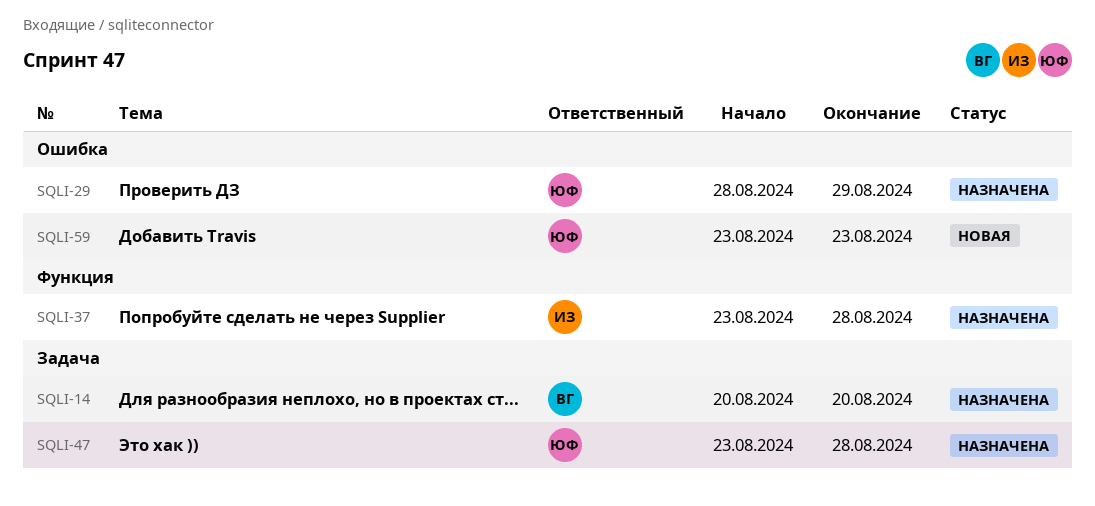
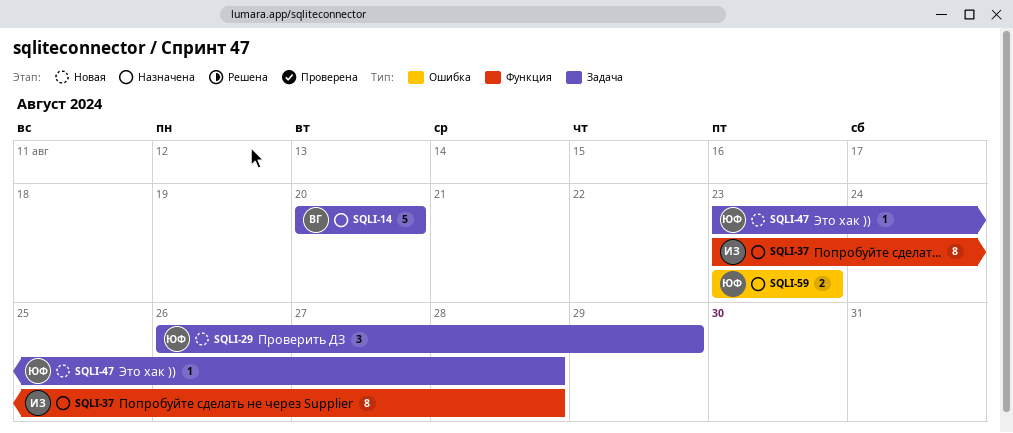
SQLI-29, status: Назначена -> Новая
SQLI-29, label: Ошибка -> Задача
SQLI-29, start: Aug 28 -> Aug 26
SQLI-47, status: Назначена -> Новая
SQLI-59, status: Новая -> Назначена

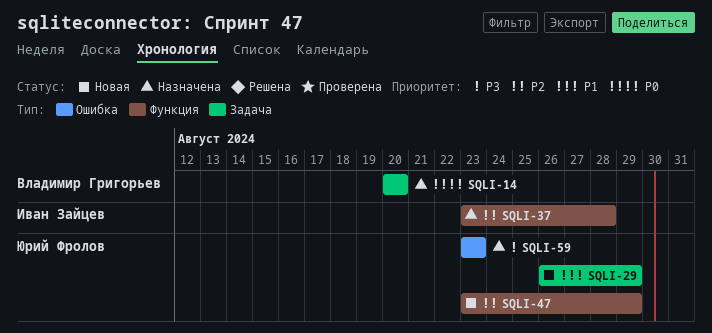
SQLI-47, label: Задача -> Функция
SQLI-47, due: Aug 28 -> Aug 29

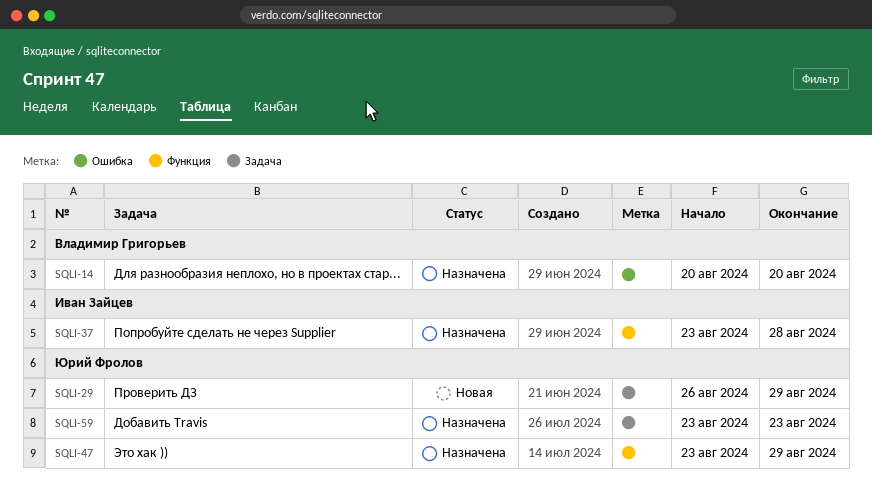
SQLI-14, label: Задача -> Ошибка
SQLI-47, status: Новая -> Назначена
SQLI-59, label: Ошибка -> Задача

